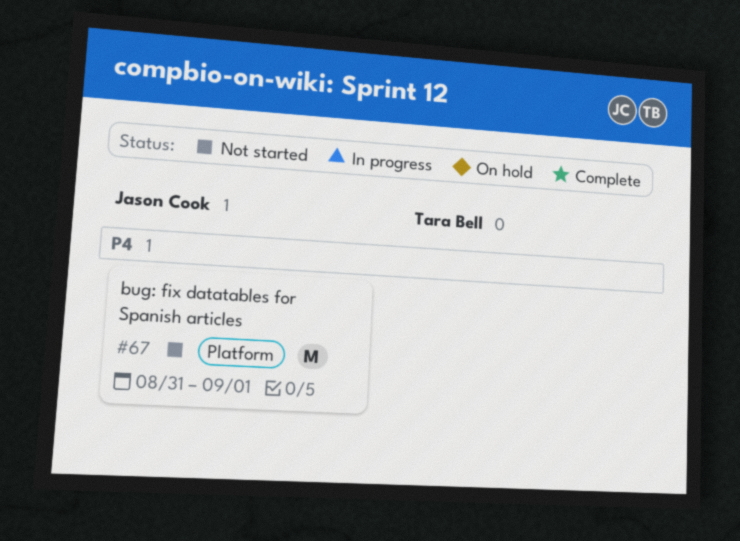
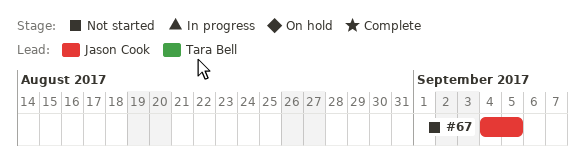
#67, start: Aug 31 -> Sep 4
#67, due: Sep 1 -> Sep 5

